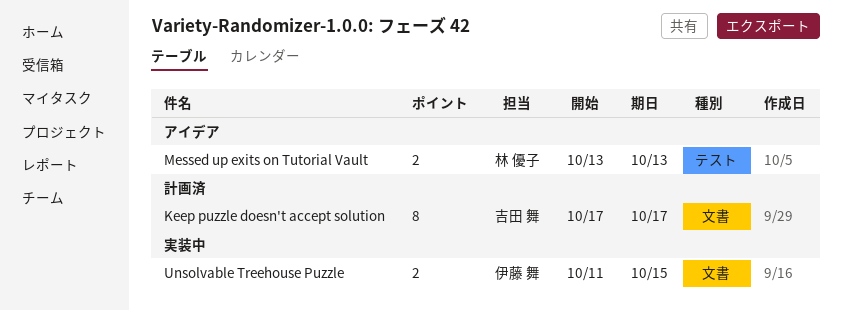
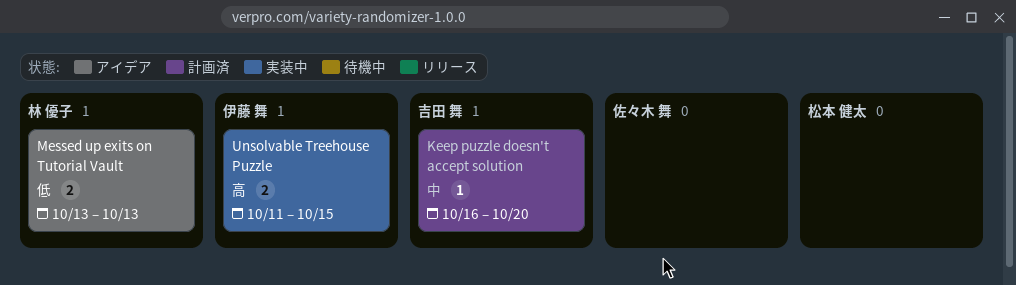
Keep puzzle doesn't accept solution, estimate: 8 -> 1
Keep puzzle doesn't accept solution, start: Oct 17 -> Oct 16
Keep puzzle doesn't accept solution, due: Oct 17 -> Oct 20

